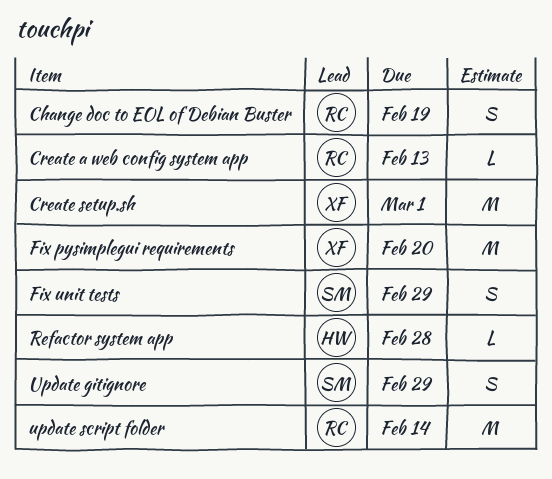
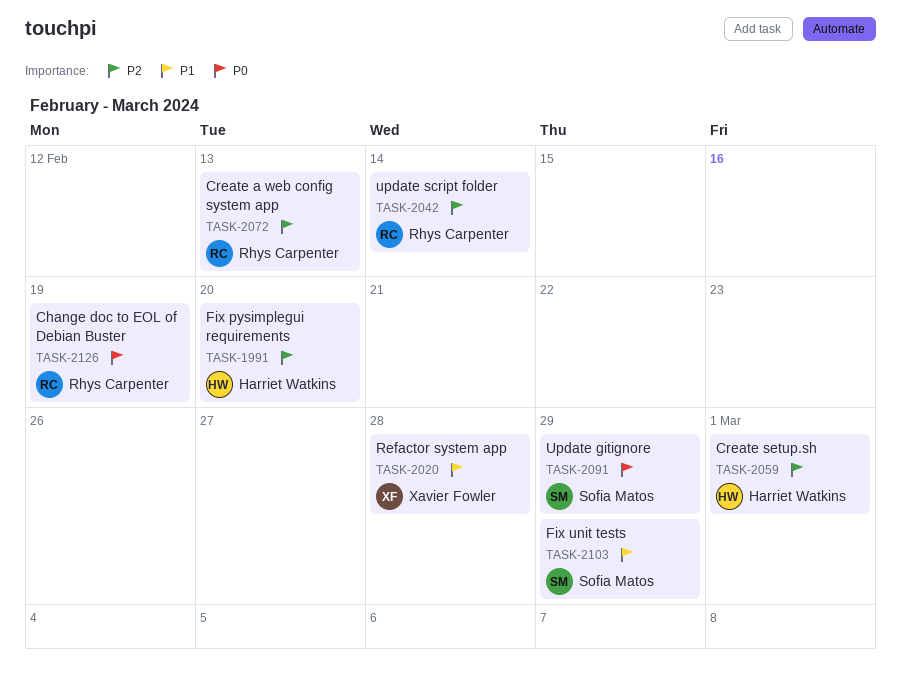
Create setup.sh, owner: Xavier Fowler -> Harriet Watkins
Fix pysimplegui requirements, owner: Xavier Fowler -> Harriet Watkins
Refactor system app, owner: Harriet Watkins -> Xavier Fowler

